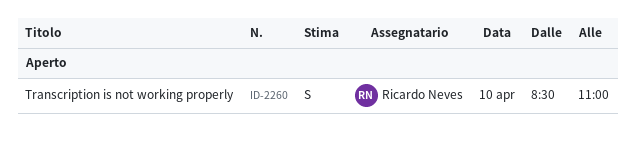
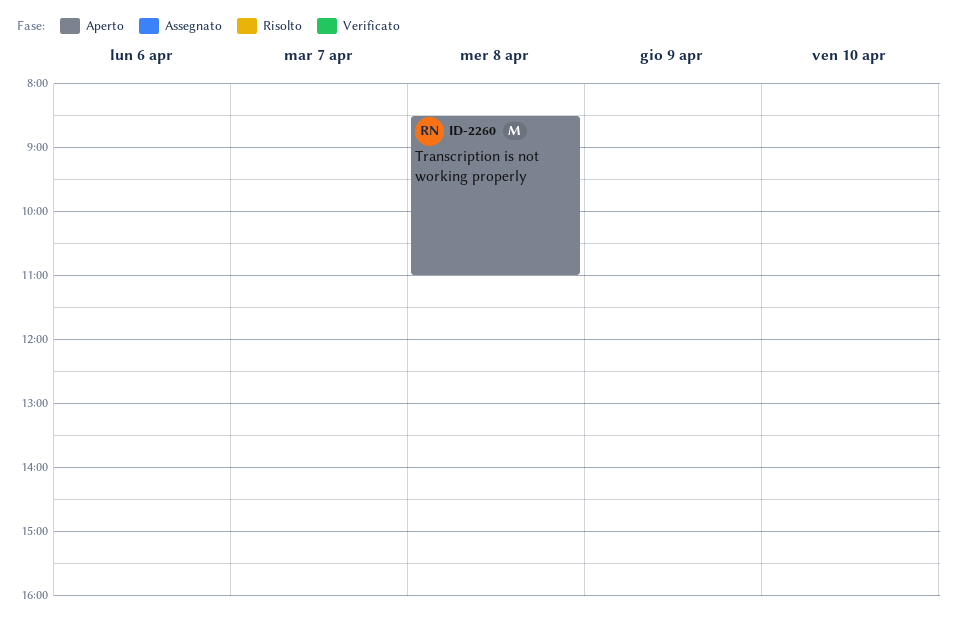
ID-2260, estimate: S -> M
ID-2260, day: Apr 10 -> Apr 8

